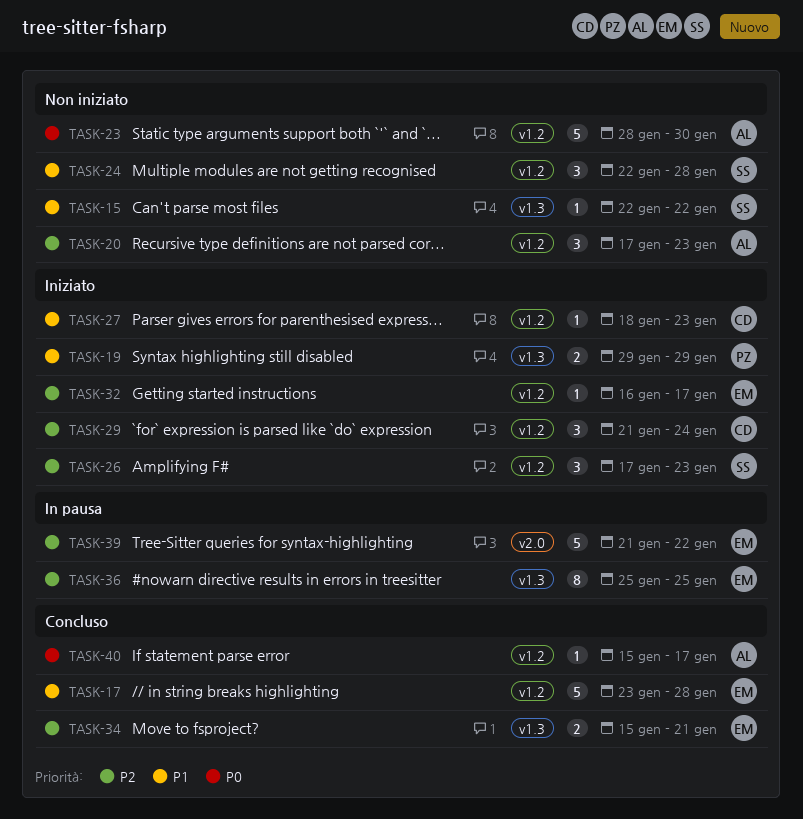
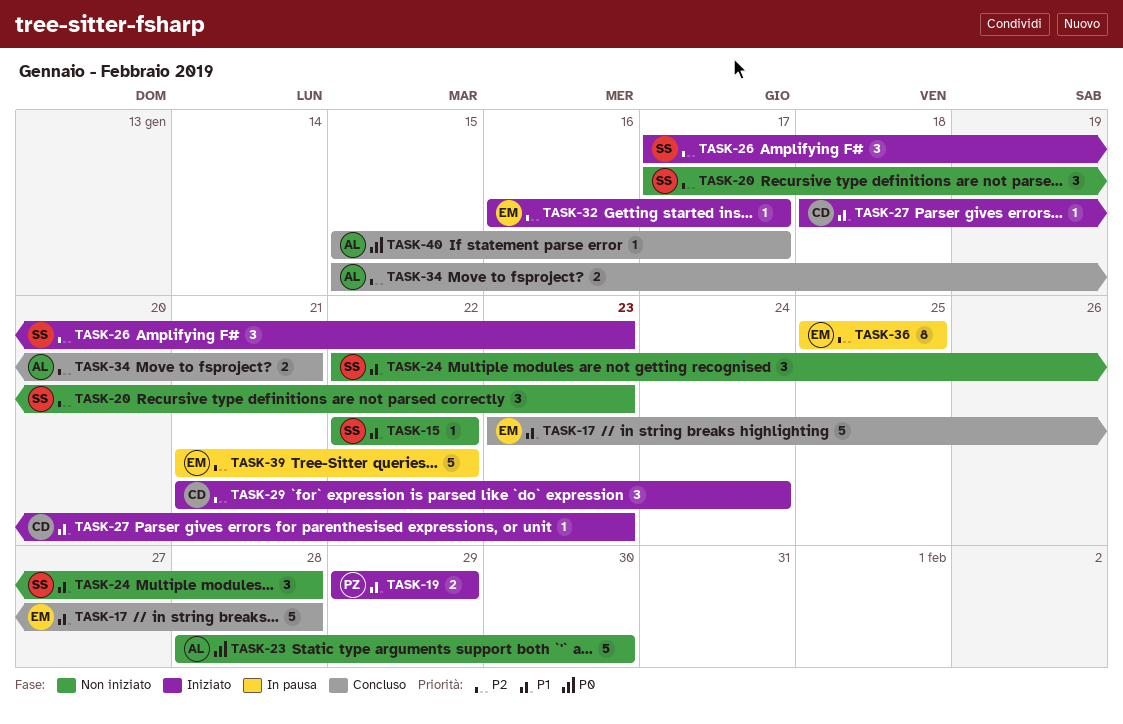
TASK-20, owner: AL -> SS
TASK-34, owner: EM -> AL

